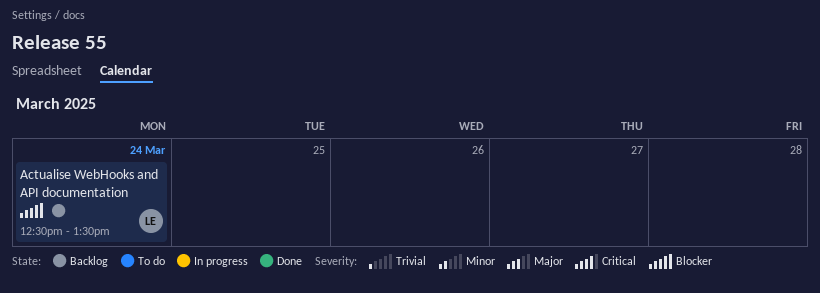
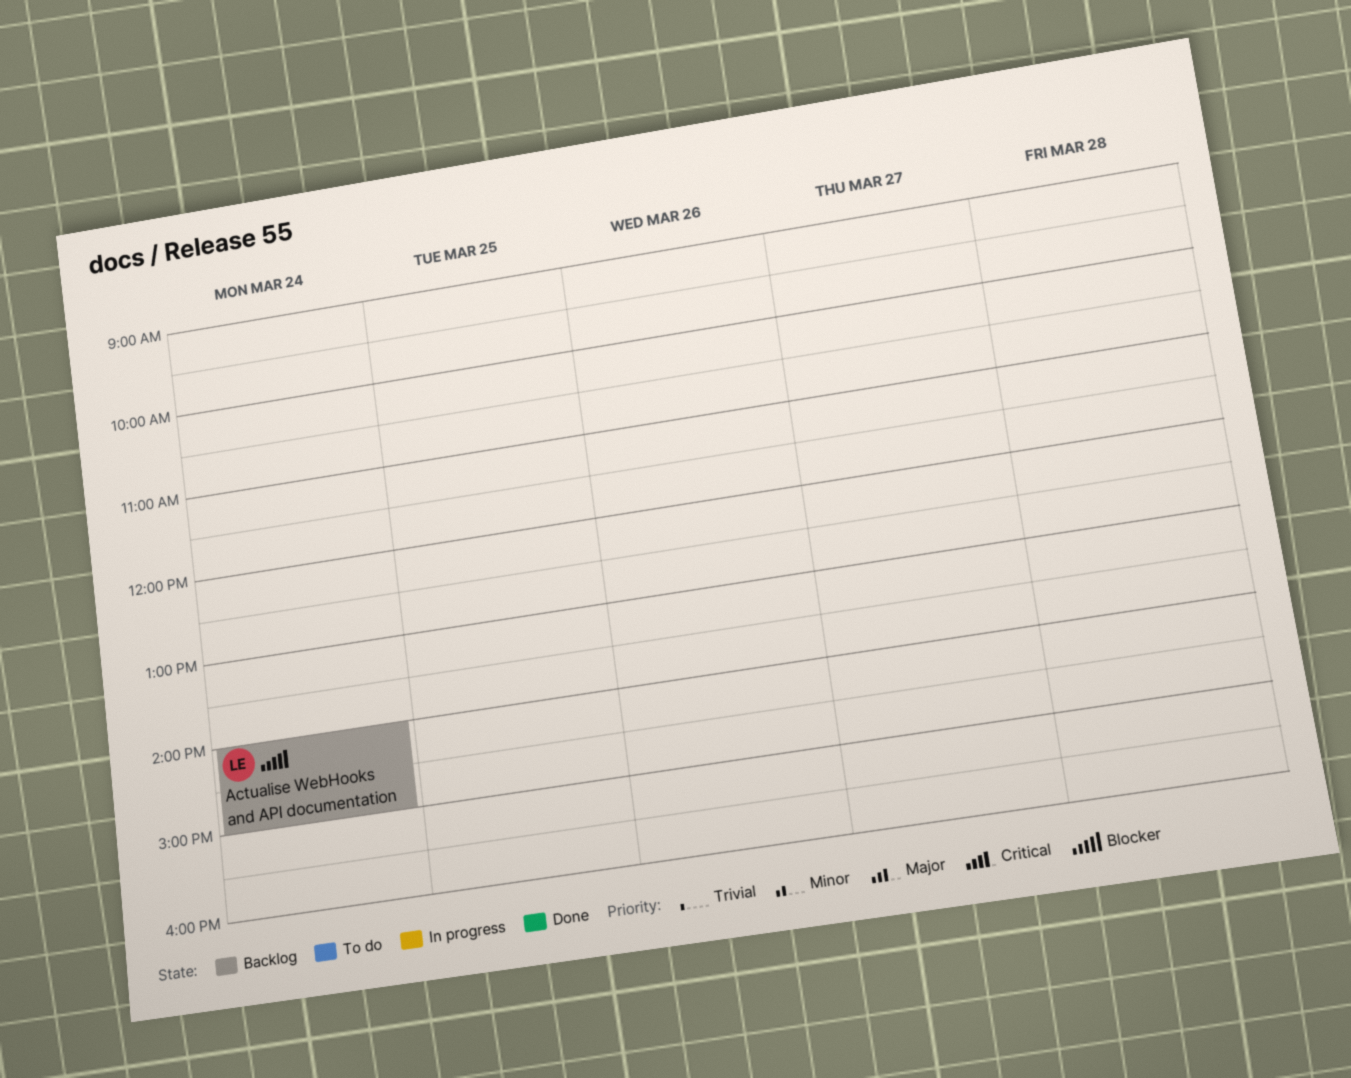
Actualise WebHooks and API documentation, begins: 12:30 -> 14:00
Actualise WebHooks and API documentation, ends: 13:30 -> 15:00

